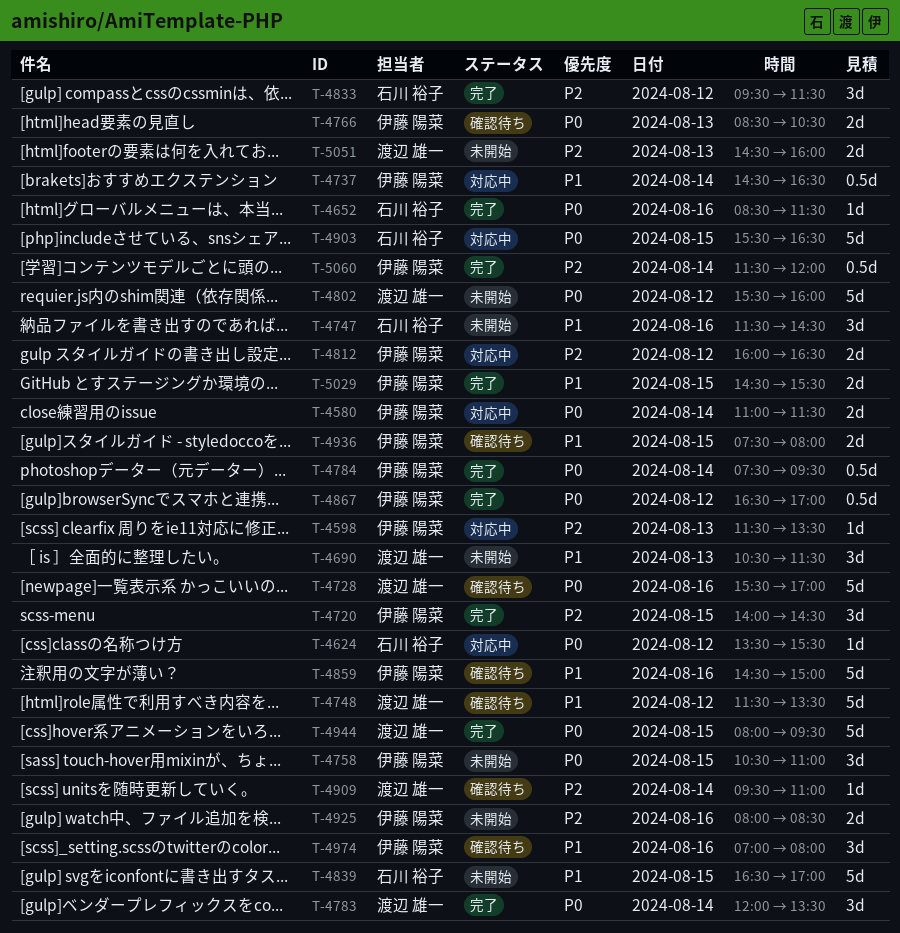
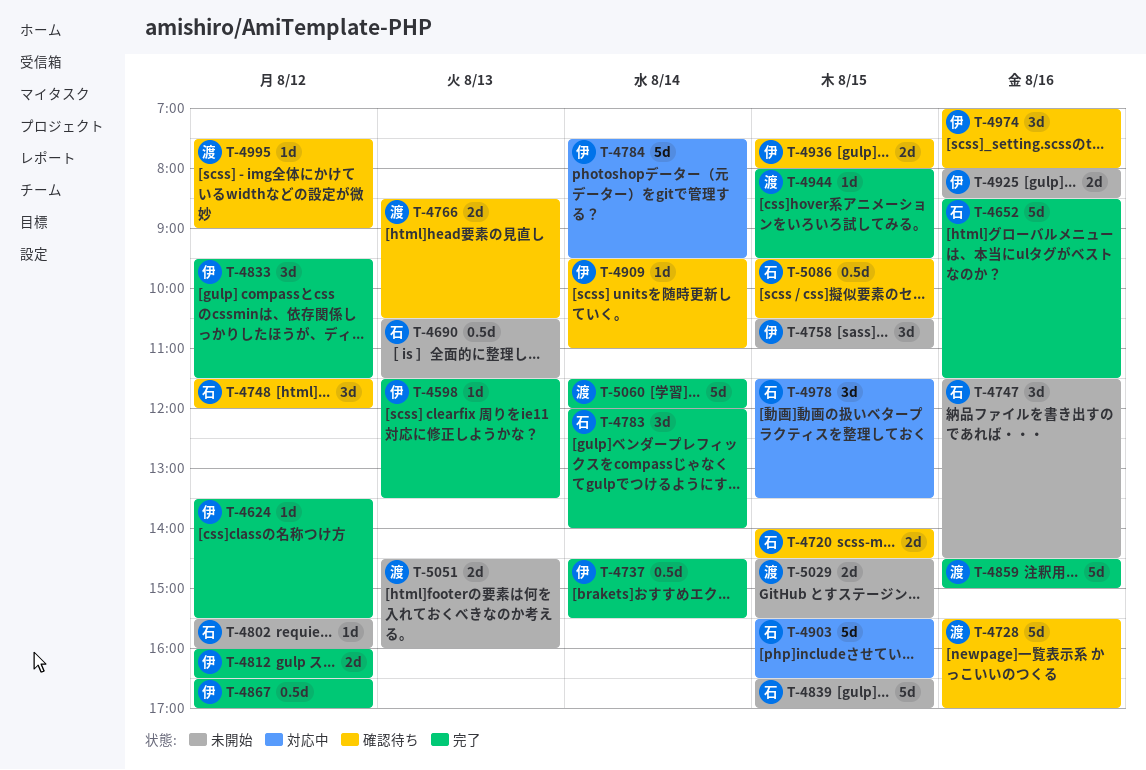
T-4580: present -> none
T-4598, status: 対応中 -> 完了
T-4624, status: 対応中 -> 完了
T-4624, owner: 石川 裕子 -> 伊藤 陽菜
T-4652, estimate: 1d -> 5d
T-4690, owner: 渡辺 雄一 -> 石川 裕子
T-4690, estimate: 3d -> 0.5d
T-4720, status: 完了 -> 確認待ち
T-4720, owner: 伊藤 陽菜 -> 石川 裕子
T-4720, estimate: 3d -> 2d
T-4737, status: 対応中 -> 完了
T-4737, ends: 16:30 -> 15:30
T-4748, owner: 渡辺 雄一 -> 石川 裕子
T-4748, estimate: 5d -> 3d
T-4748, ends: 13:30 -> 12:00
T-4766, owner: 伊藤 陽菜 -> 渡辺 雄一
T-4783, owner: 渡辺 雄一 -> 石川 裕子
T-4783, ends: 13:30 -> 14:00
T-4784, status: 完了 -> 対応中
T-4784, estimate: 0.5d -> 5d
T-4802, owner: 渡辺 雄一 -> 石川 裕子
T-4802, estimate: 5d -> 1d
T-4812, status: 対応中 -> 完了
T-4833, owner: 石川 裕子 -> 伊藤 陽菜
T-4859, status: 確認待ち -> 完了
T-4859, owner: 伊藤 陽菜 -> 渡辺 雄一
T-4909, owner: 渡辺 雄一 -> 伊藤 陽菜
T-4944, estimate: 5d -> 1d
T-4978: none -> present
T-4995: none -> present
T-5029, status: 完了 -> 未開始
T-5029, owner: 伊藤 陽菜 -> 渡辺 雄一
T-5060, owner: 伊藤 陽菜 -> 渡辺 雄一
T-5060, estimate: 0.5d -> 5d
T-5086: none -> present

